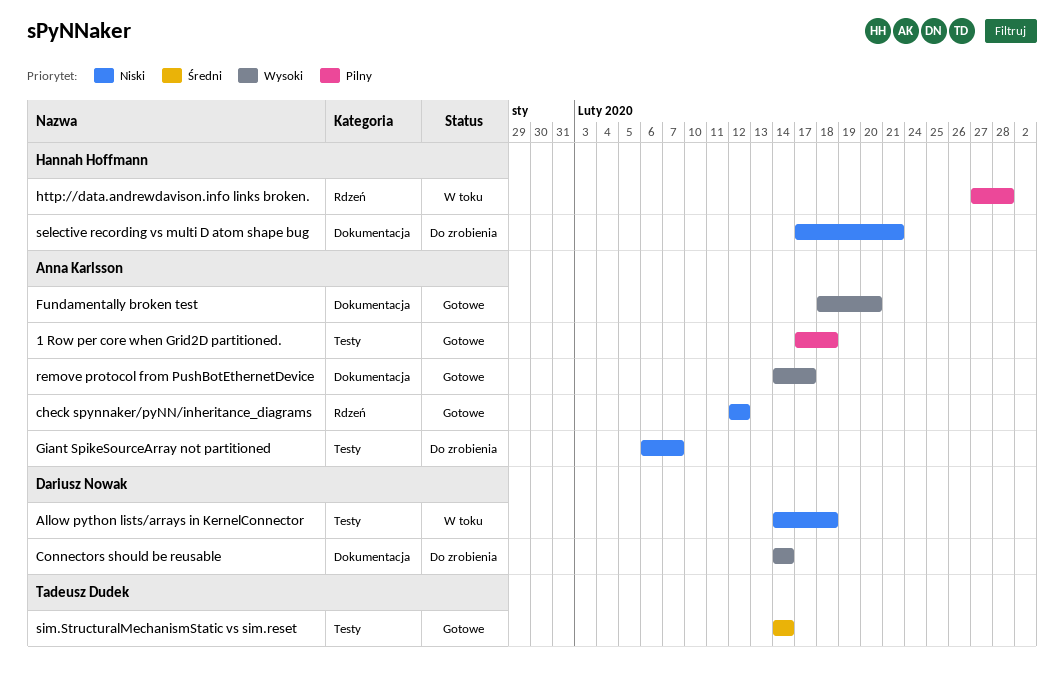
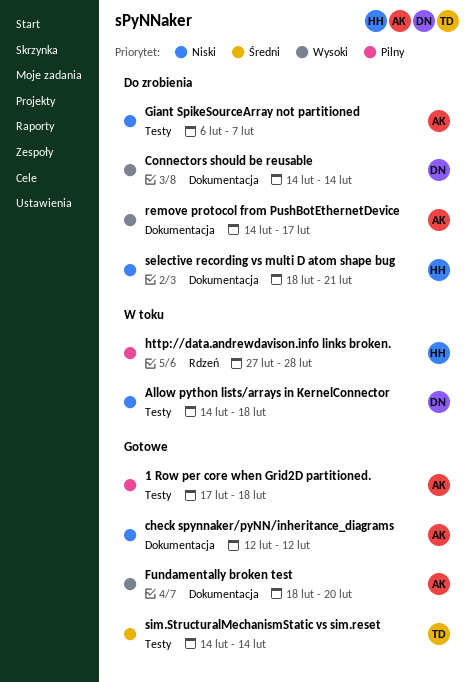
check spynnaker/pyNN/inheritance_diagrams, label: Rdzeń -> Dokumentacja
remove protocol from PushBotEthernetDevice, status: Gotowe -> Do zrobienia
selective recording vs multi D atom shape bug, start: Feb 17 -> Feb 18

